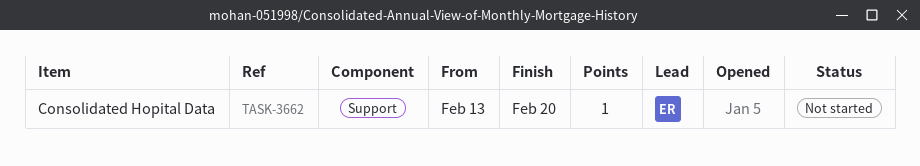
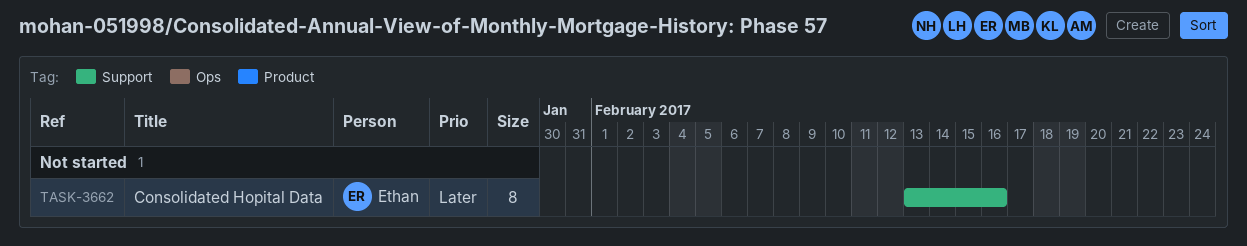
TASK-3662, estimate: 1 -> 8
TASK-3662, due: Feb 20 -> Feb 16

